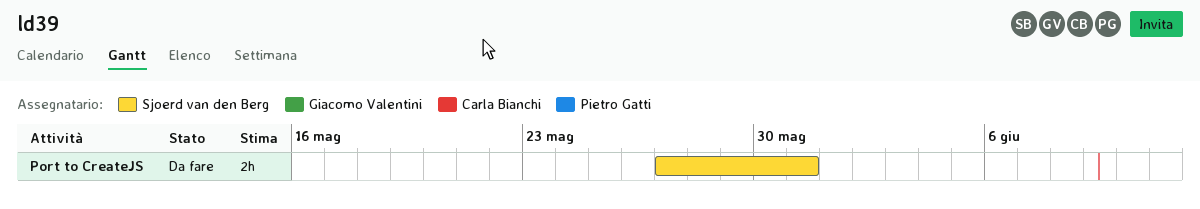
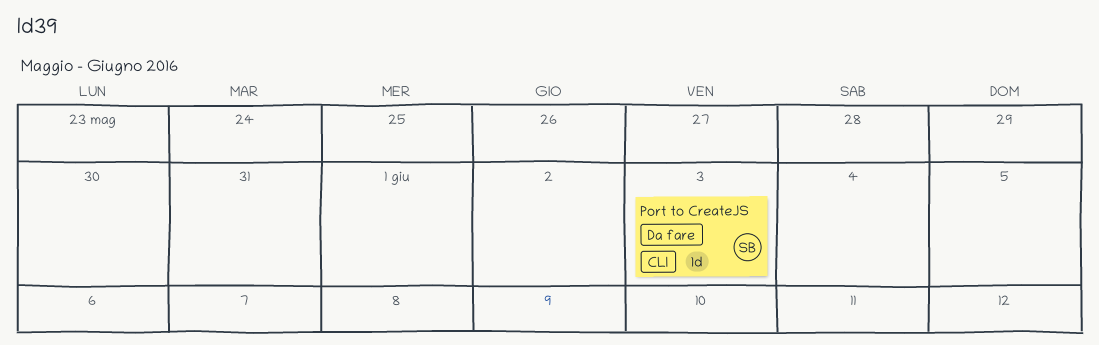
Port to CreateJS, estimate: 2h -> 1d
Port to CreateJS, due: May 31 -> Jun 3

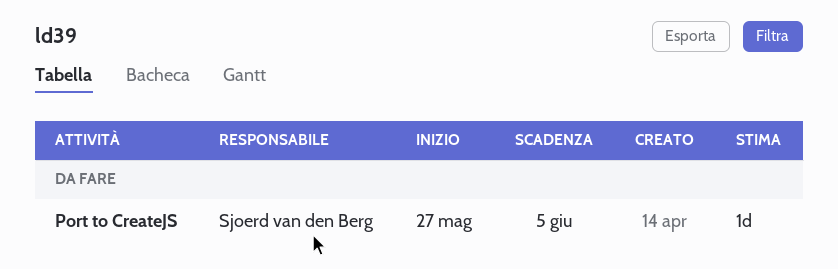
Port to CreateJS, due: Jun 3 -> Jun 5

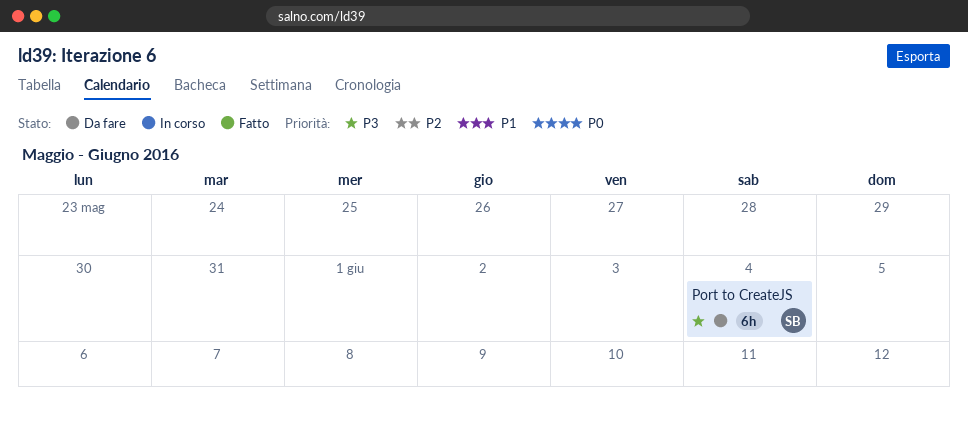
Port to CreateJS, estimate: 1d -> 6h
Port to CreateJS, due: Jun 5 -> Jun 4

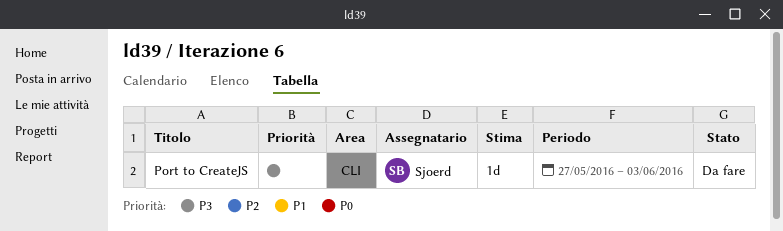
Port to CreateJS, estimate: 6h -> 1d
Port to CreateJS, due: Jun 4 -> Jun 3

